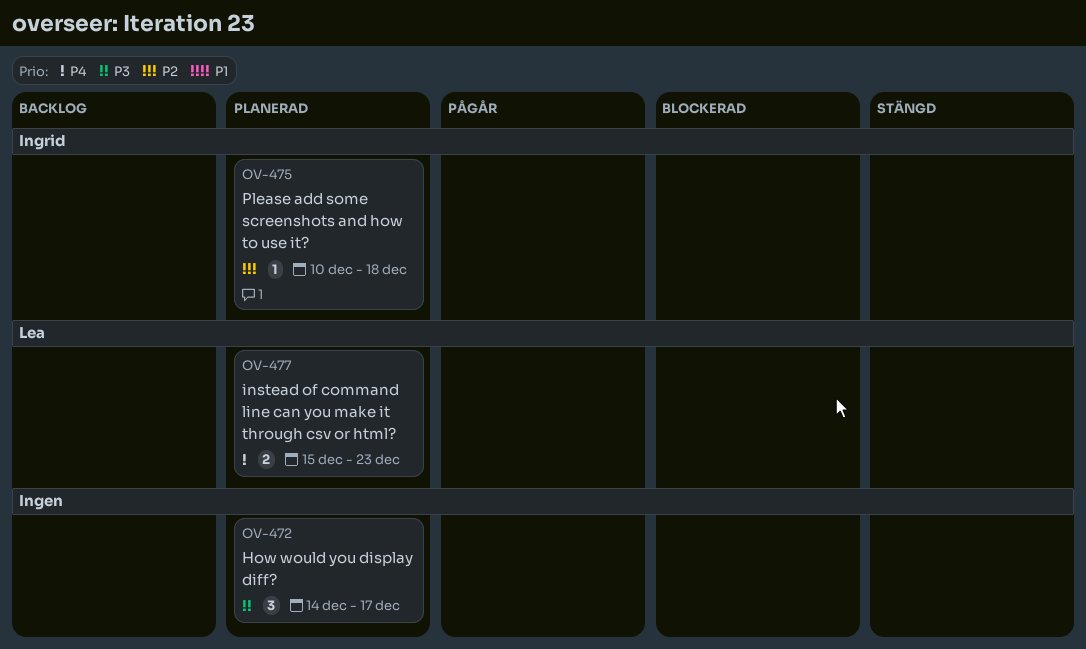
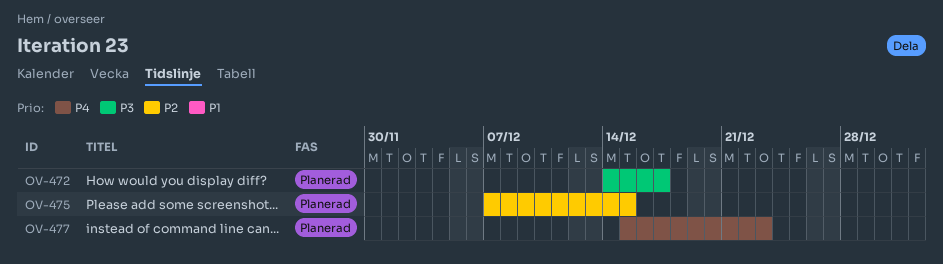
OV-475, start: Dec 10 -> Dec 7
OV-475, due: Dec 18 -> Dec 15

